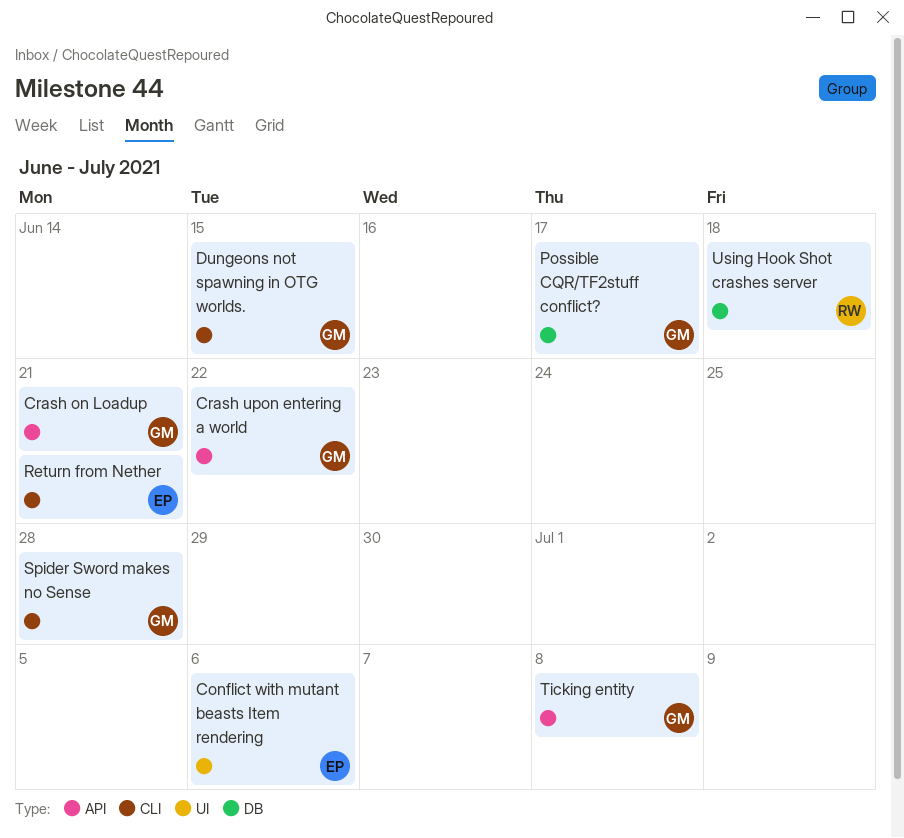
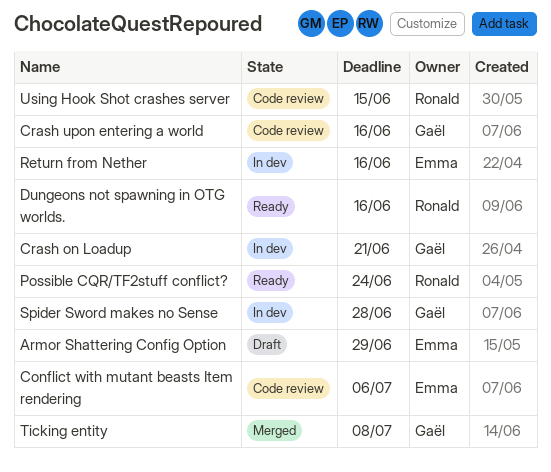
Armor Shattering Config Option: none -> present
Crash upon entering a world, due: Jun 22 -> Jun 16
Dungeons not spawning in OTG worlds., owner: Gaël -> Ronald
Dungeons not spawning in OTG worlds., due: Jun 15 -> Jun 16
Possible CQR/TF2stuff conflict?, owner: Gaël -> Ronald
Possible CQR/TF2stuff conflict?, due: Jun 17 -> Jun 24
Return from Nether, due: Jun 21 -> Jun 16
Using Hook Shot crashes server, due: Jun 18 -> Jun 15

